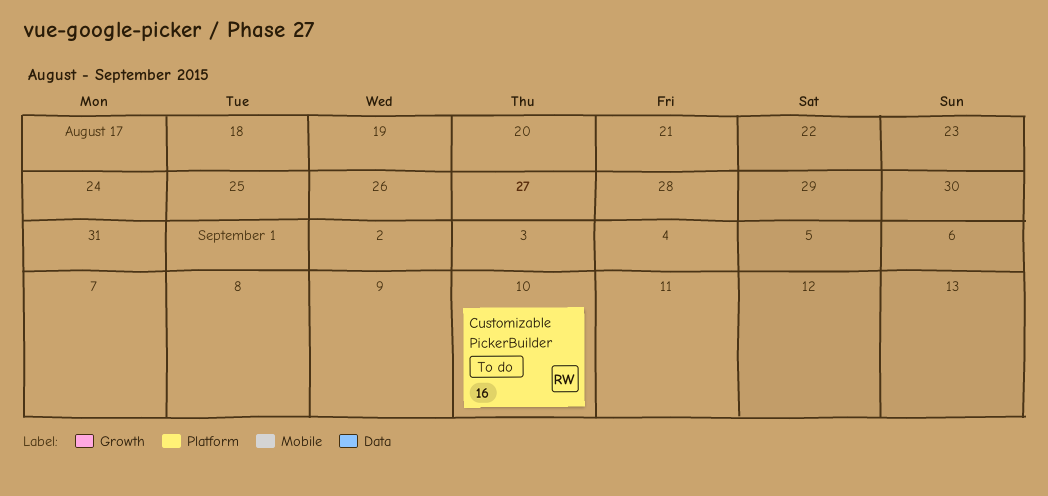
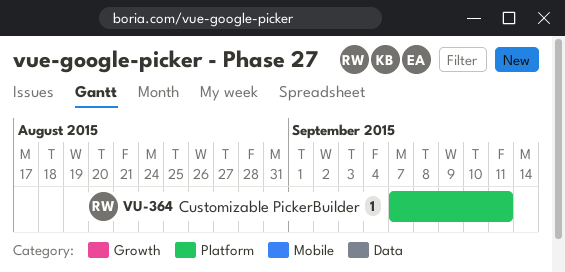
Customizable PickerBuilder, estimate: 16 -> 1
Customizable PickerBuilder, due: Sep 10 -> Sep 11

